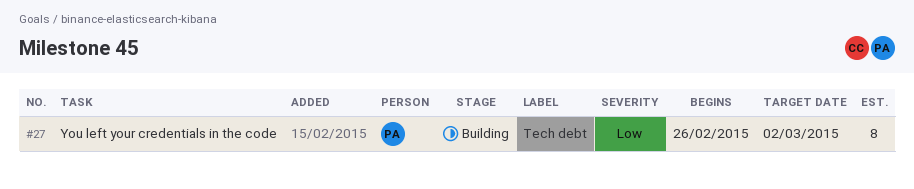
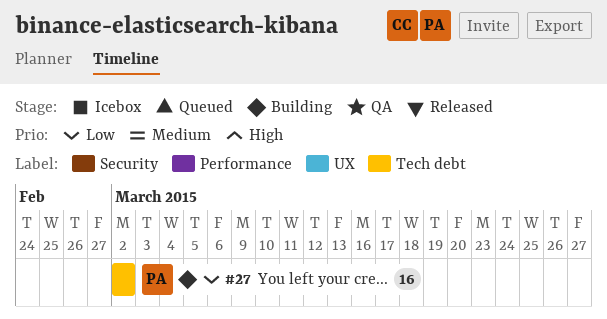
#27, estimate: 8 -> 16
#27, start: Feb 26 -> Mar 2

